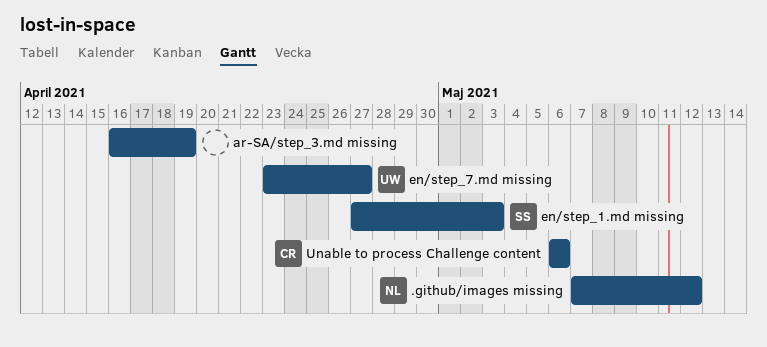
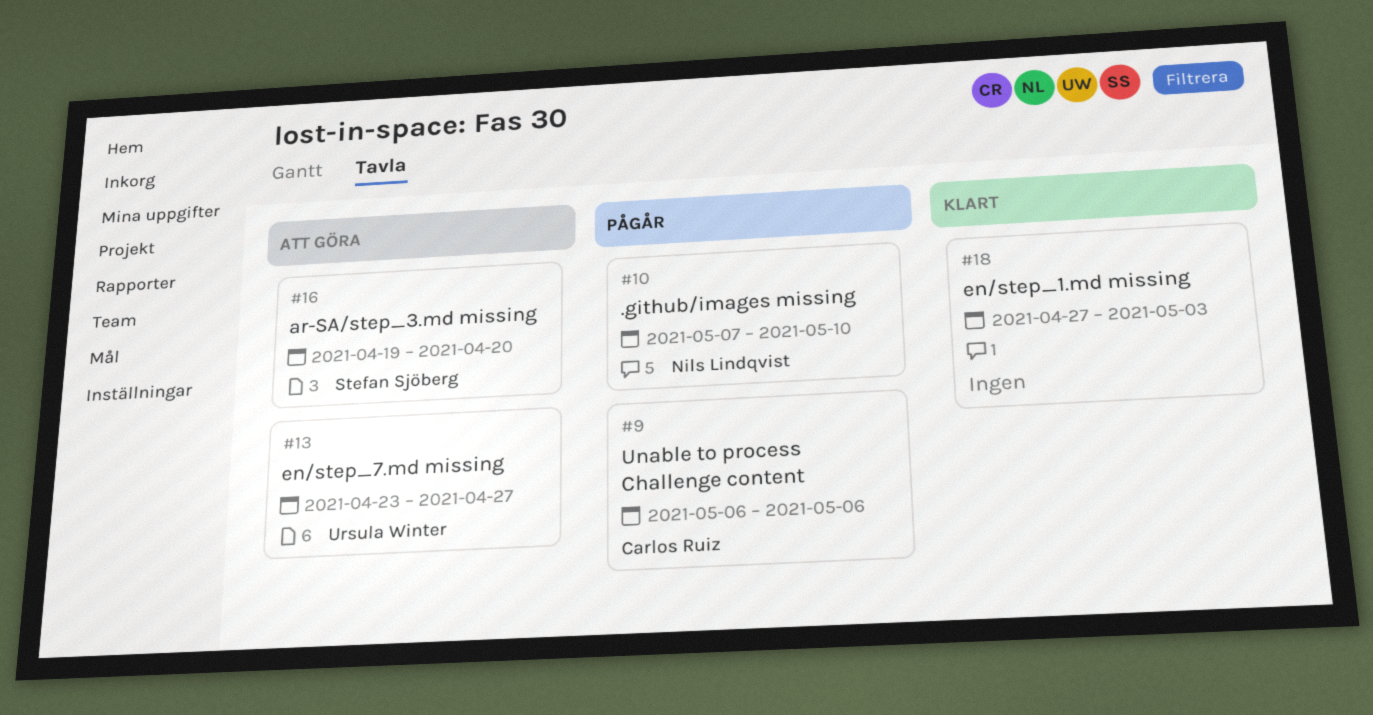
.github/images missing, due: May 12 -> May 10
ar-SA/step_3.md missing, owner: none -> Stefan Sjöberg
ar-SA/step_3.md missing, start: Apr 16 -> Apr 19
ar-SA/step_3.md missing, due: Apr 19 -> Apr 20
en/step_1.md missing, owner: Stefan Sjöberg -> none

